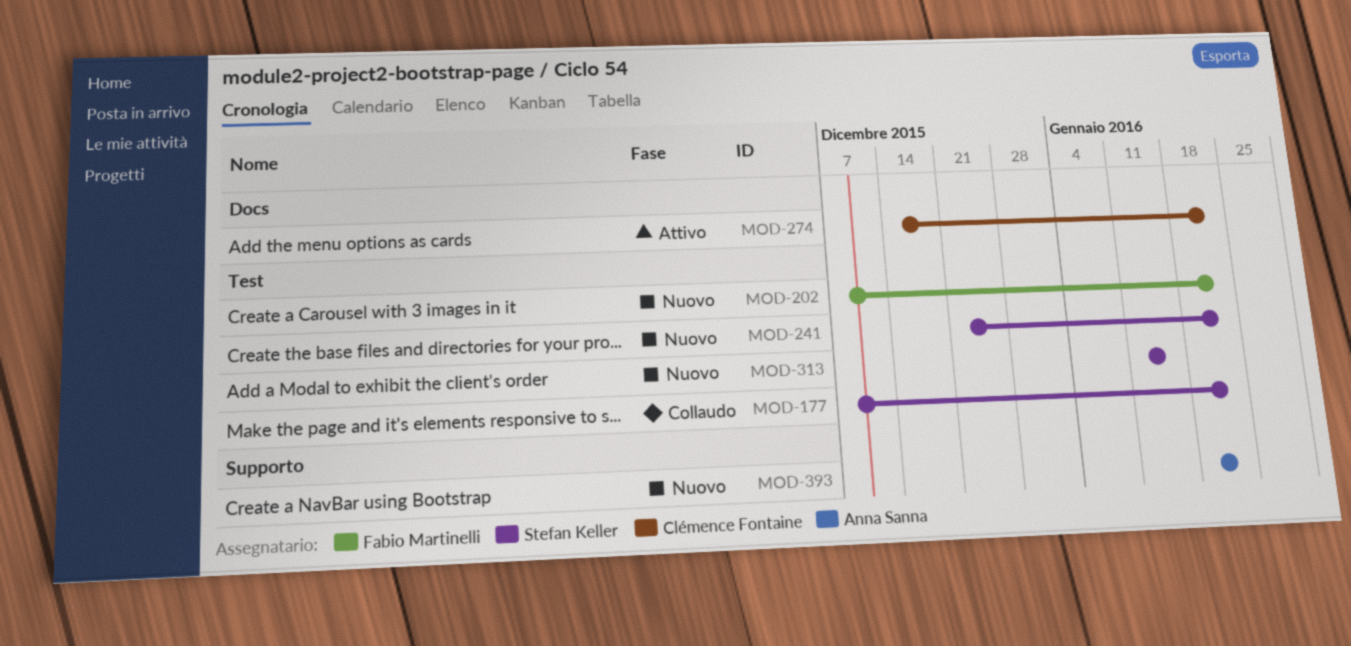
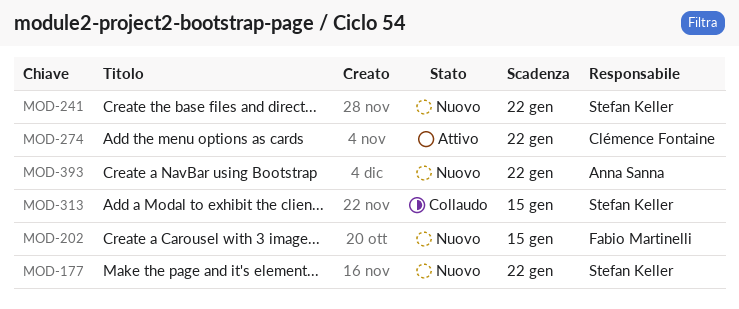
MOD-177, status: Collaudo -> Nuovo
MOD-202, due: Jan 22 -> Jan 15
MOD-313, status: Nuovo -> Collaudo

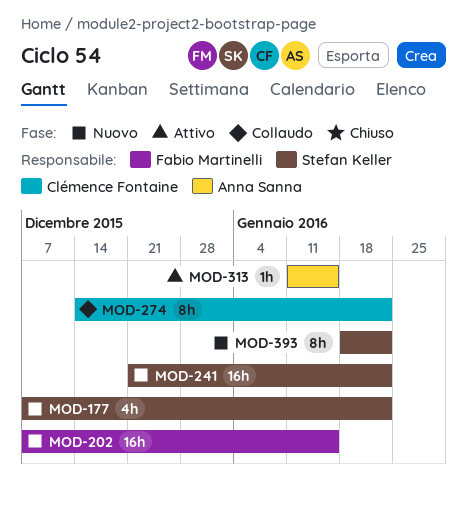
MOD-274, status: Attivo -> Collaudo
MOD-313, status: Collaudo -> Attivo
MOD-313, owner: Stefan Keller -> Anna Sanna
MOD-393, owner: Anna Sanna -> Stefan Keller

